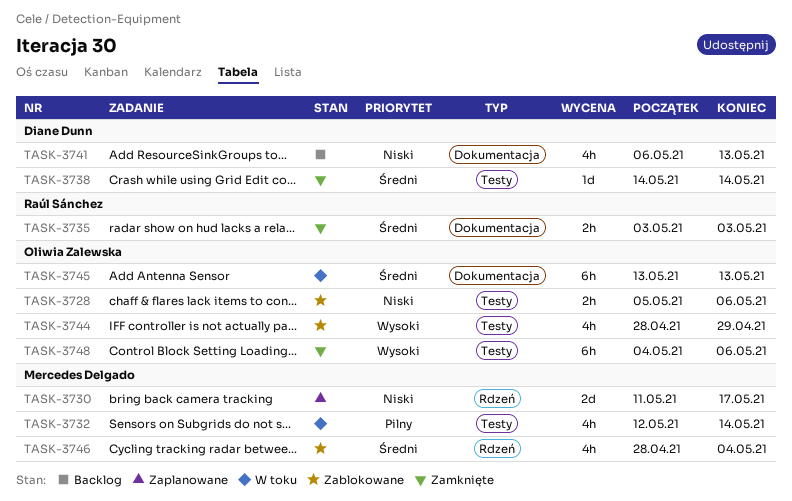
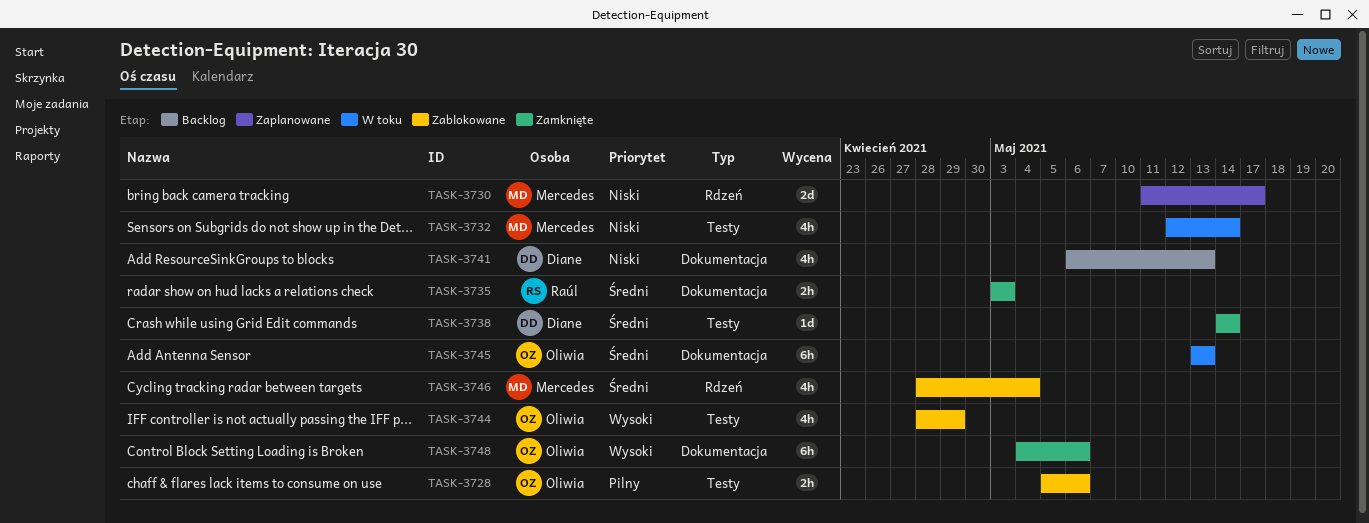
TASK-3728, priority: Niski -> Pilny
TASK-3732, priority: Pilny -> Niski
TASK-3748, label: Testy -> Dokumentacja

